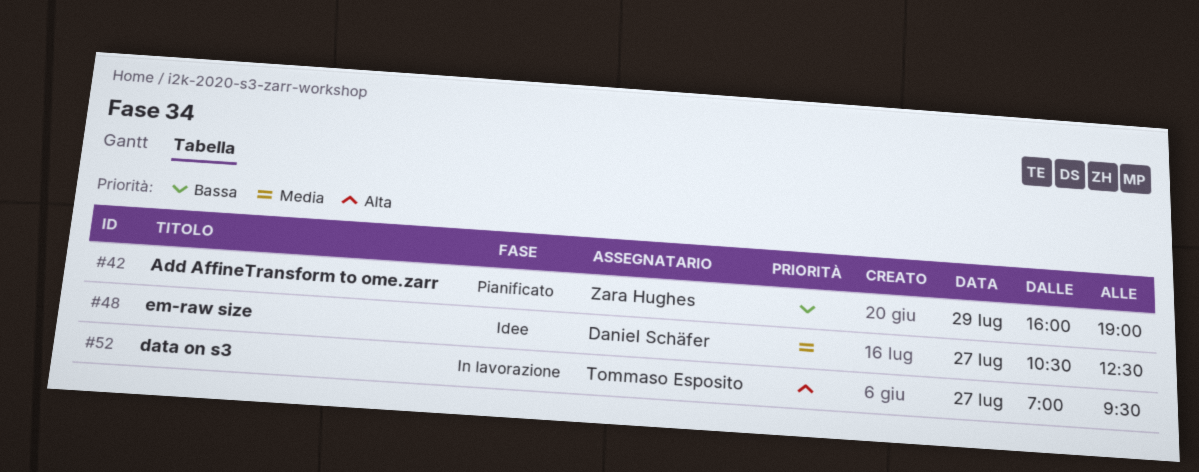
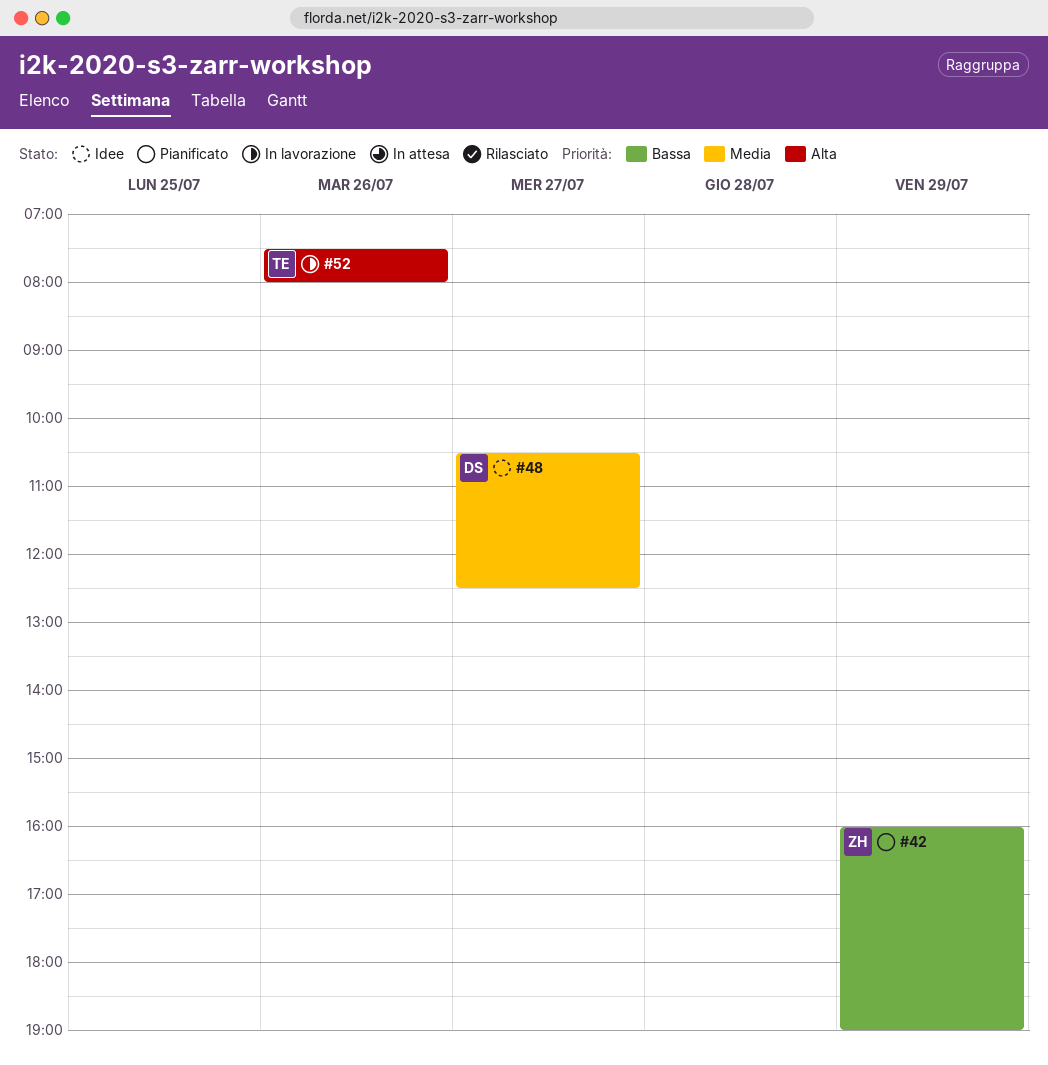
#52, day: Jul 27 -> Jul 26
#52, begins: 07:00 -> 07:30
#52, ends: 09:30 -> 08:00

